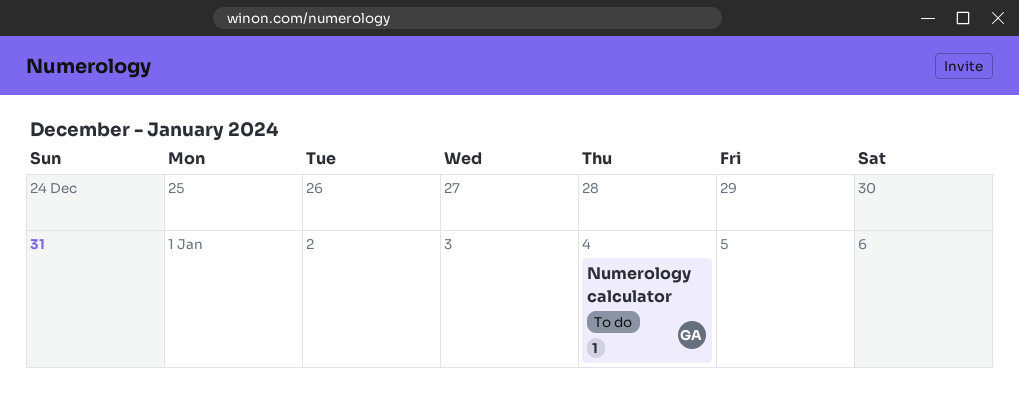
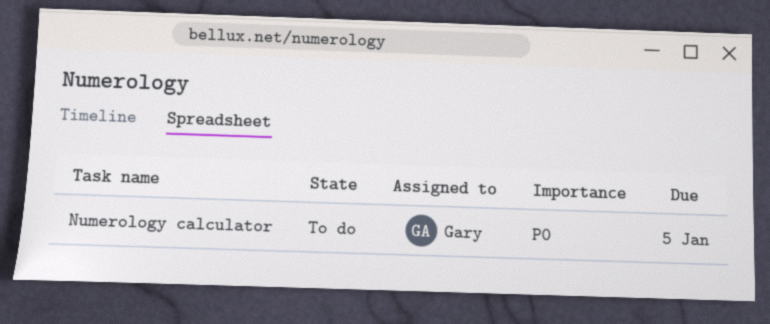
Numerology calculator, due: Jan 4 -> Jan 5

